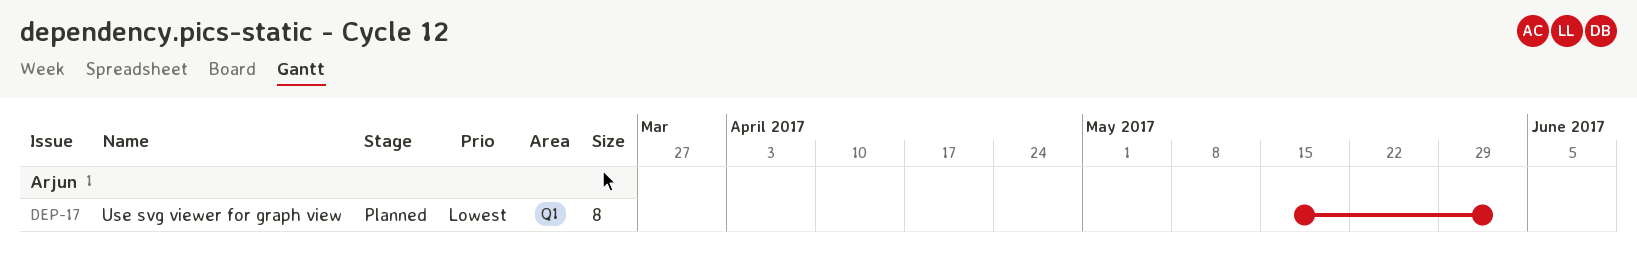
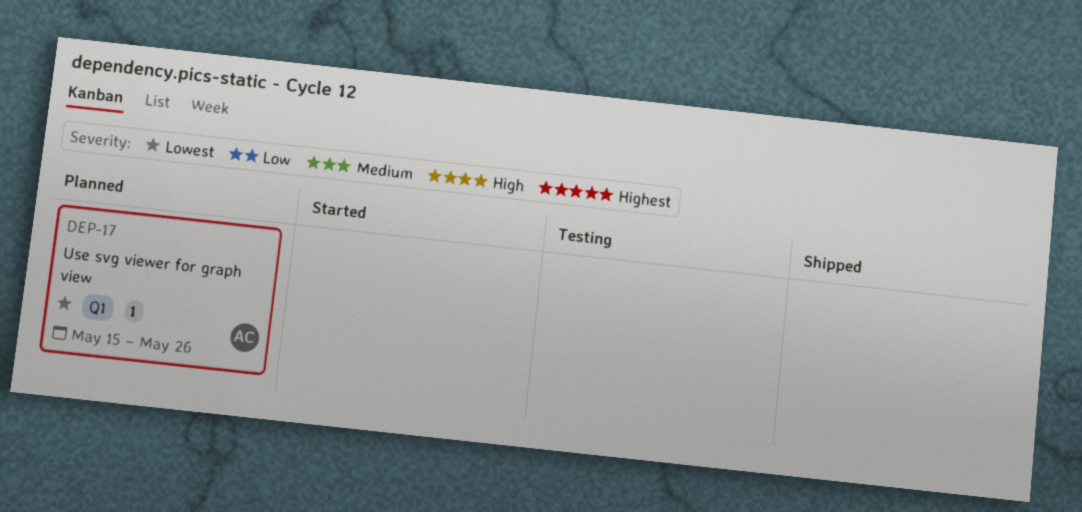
DEP-17, estimate: 8 -> 1
DEP-17, due: Jun 2 -> May 26

